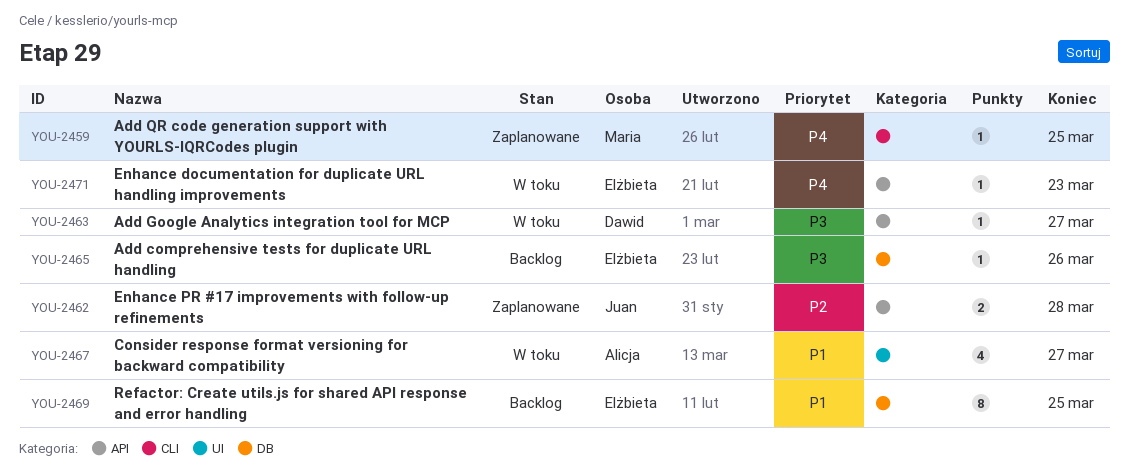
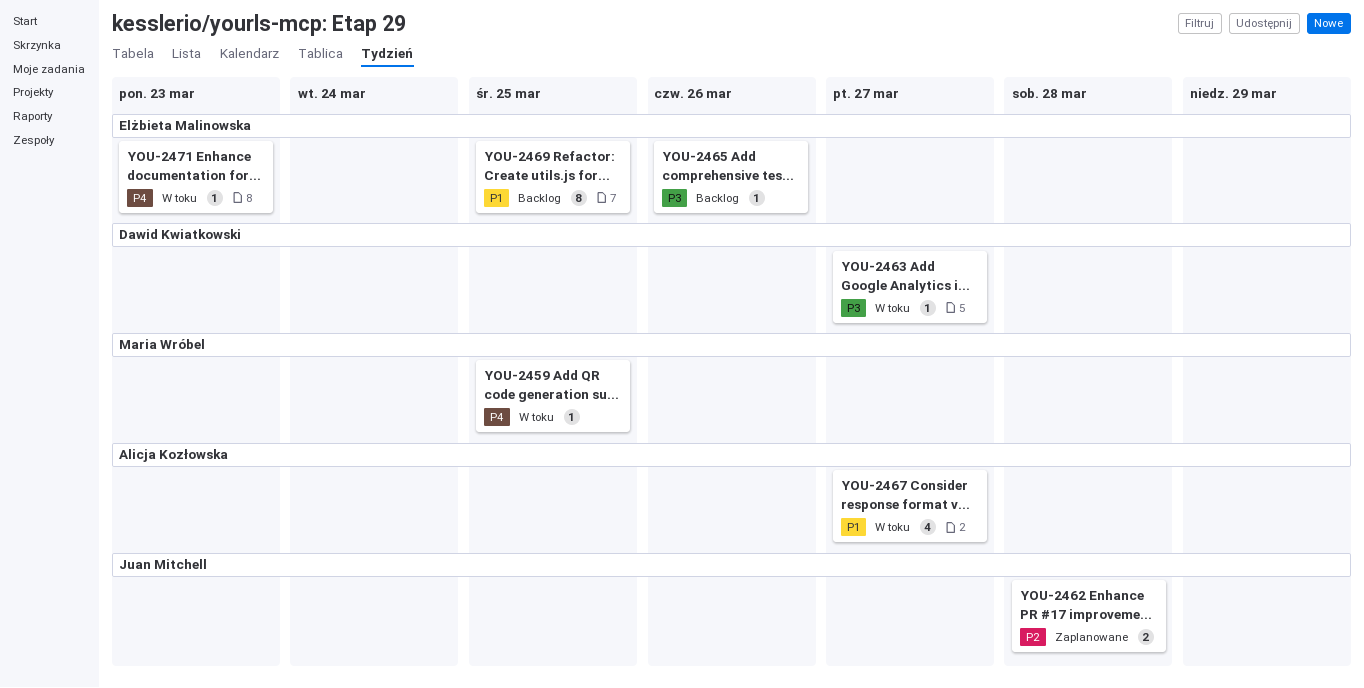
YOU-2459, status: Zaplanowane -> W toku

